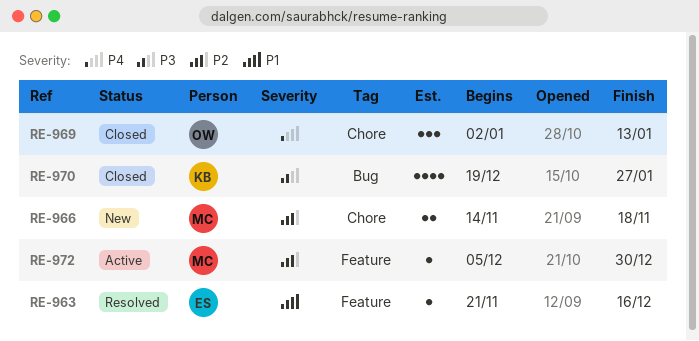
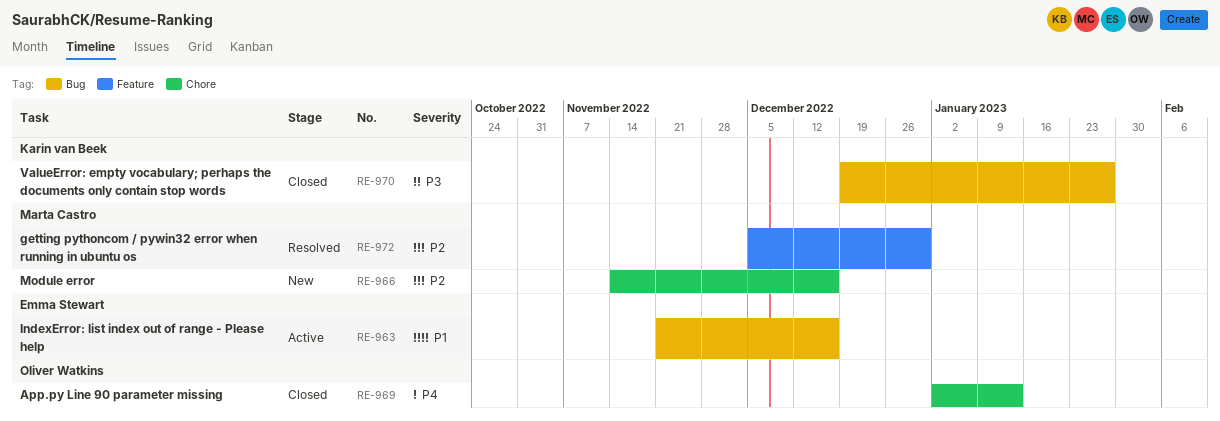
RE-963, status: Resolved -> Active
RE-963, label: Feature -> Bug
RE-966, due: Nov 18 -> Dec 16
RE-972, status: Active -> Resolved

